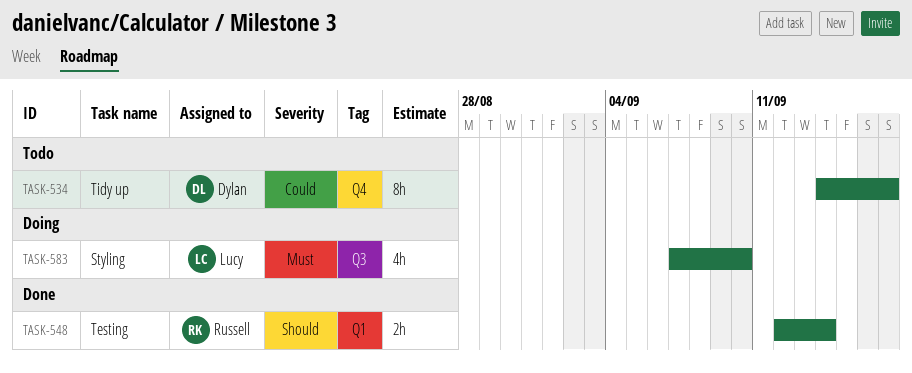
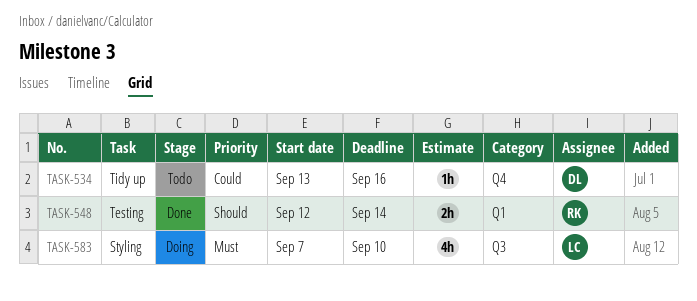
TASK-534, estimate: 8h -> 1h
TASK-534, start: Sep 14 -> Sep 13
TASK-534, due: Sep 17 -> Sep 16

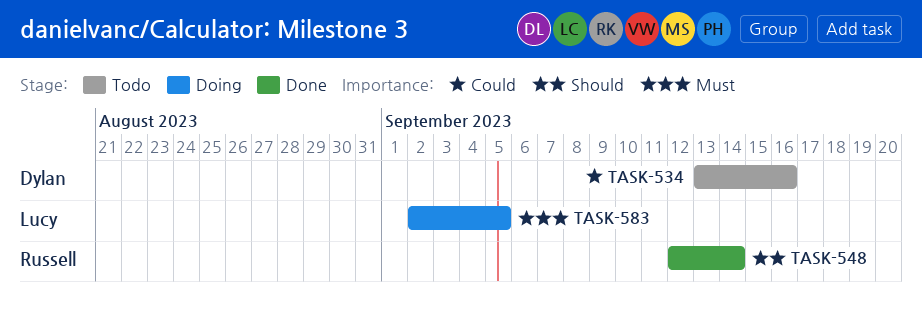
TASK-583, start: Sep 7 -> Sep 2
TASK-583, due: Sep 10 -> Sep 5

